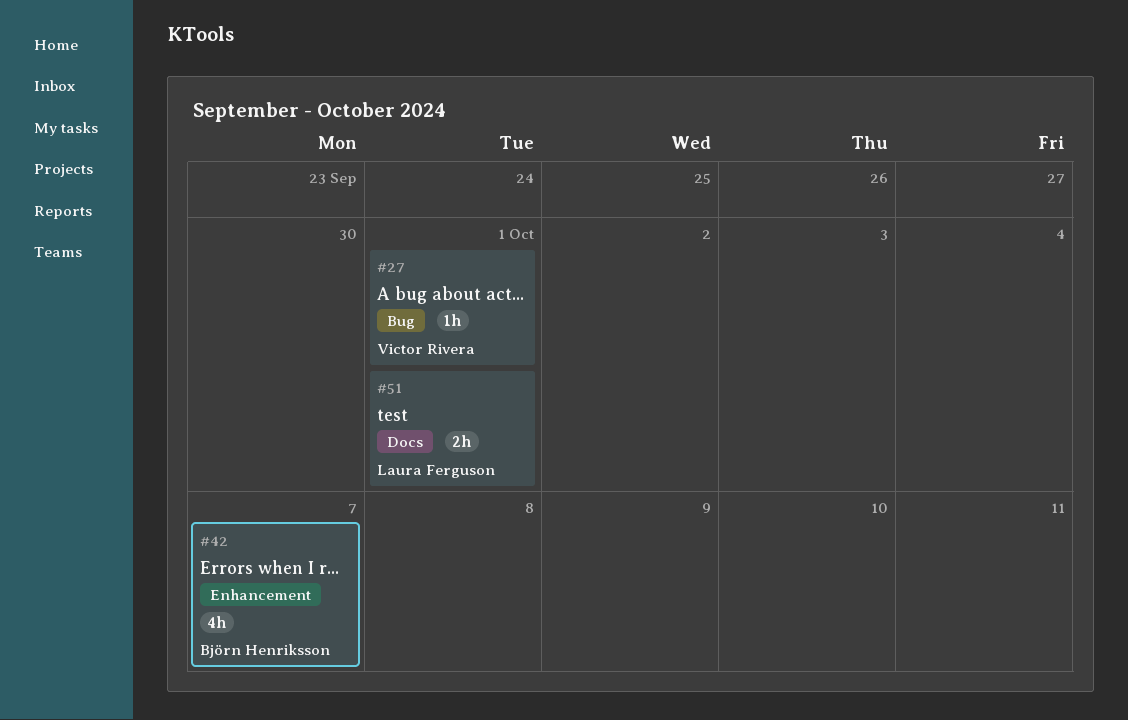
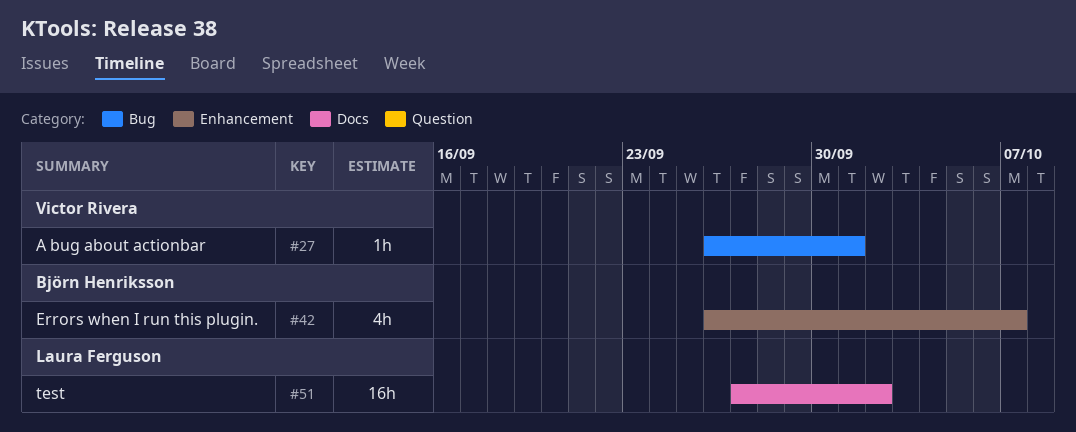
#51, estimate: 2h -> 16h
#51, due: Oct 1 -> Oct 2

